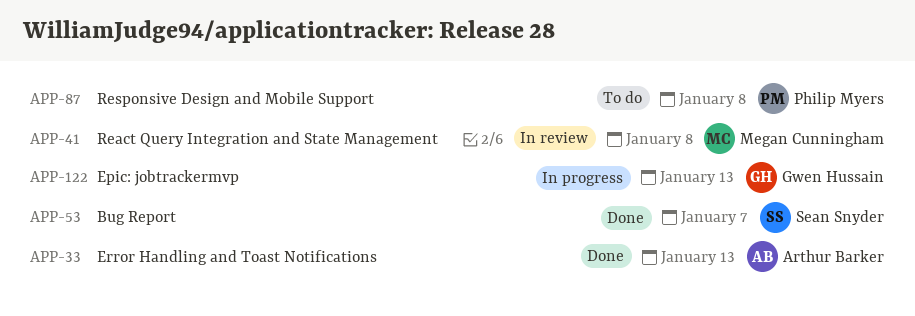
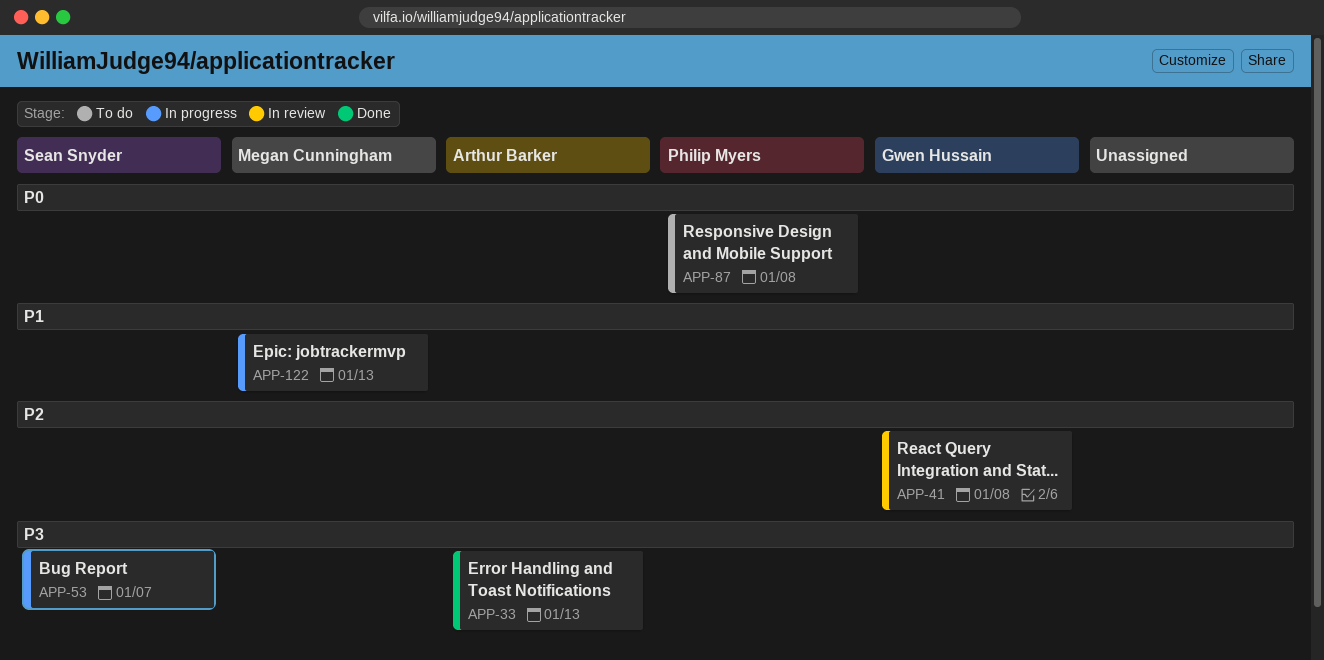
APP-41, owner: Megan Cunningham -> Gwen Hussain
APP-53, status: Done -> In progress
APP-122, owner: Gwen Hussain -> Megan Cunningham

